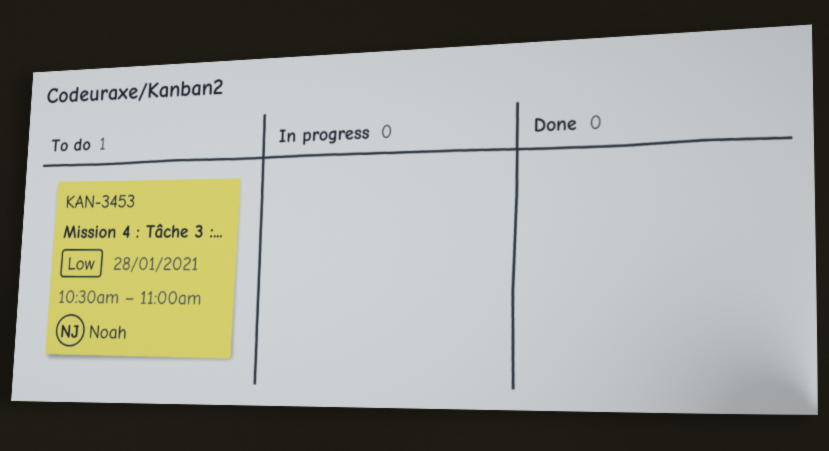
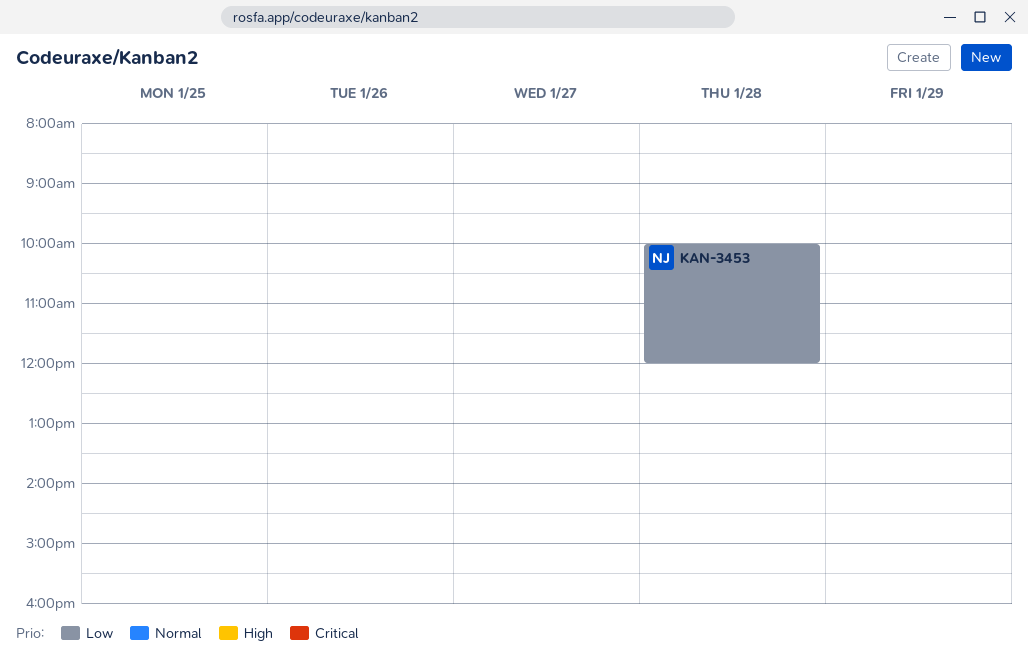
KAN-3453, begins: 10:30 -> 10:00
KAN-3453, ends: 11:00 -> 12:00

